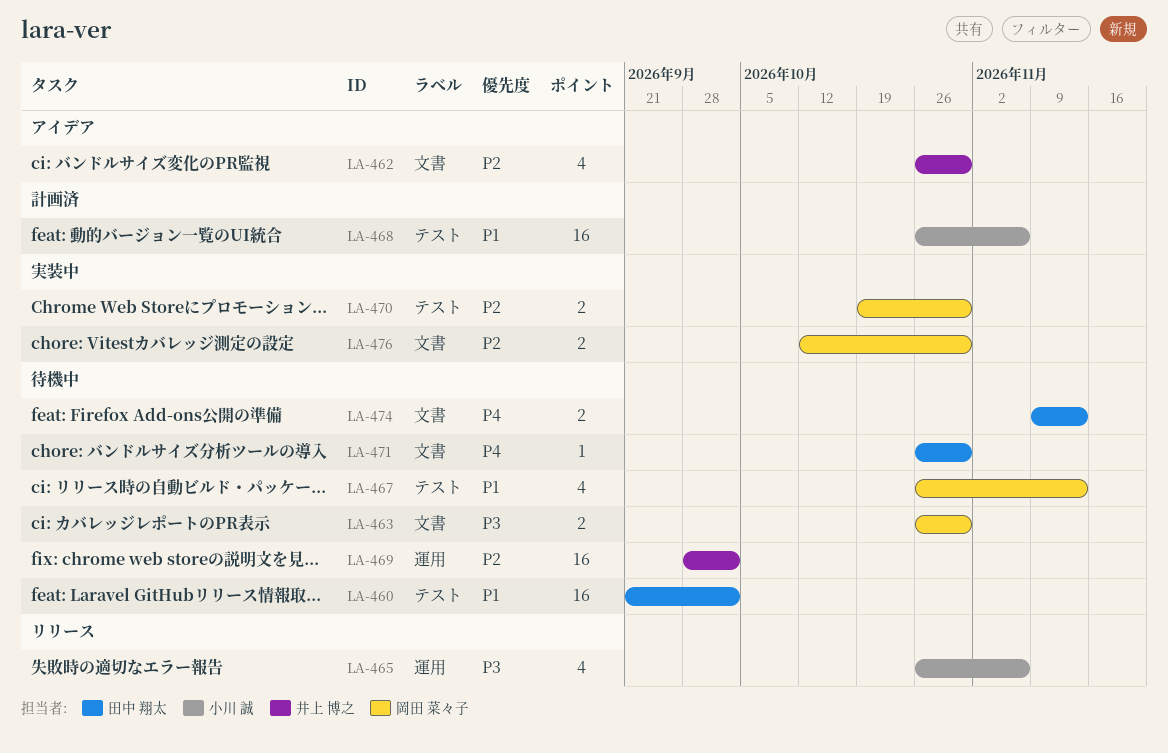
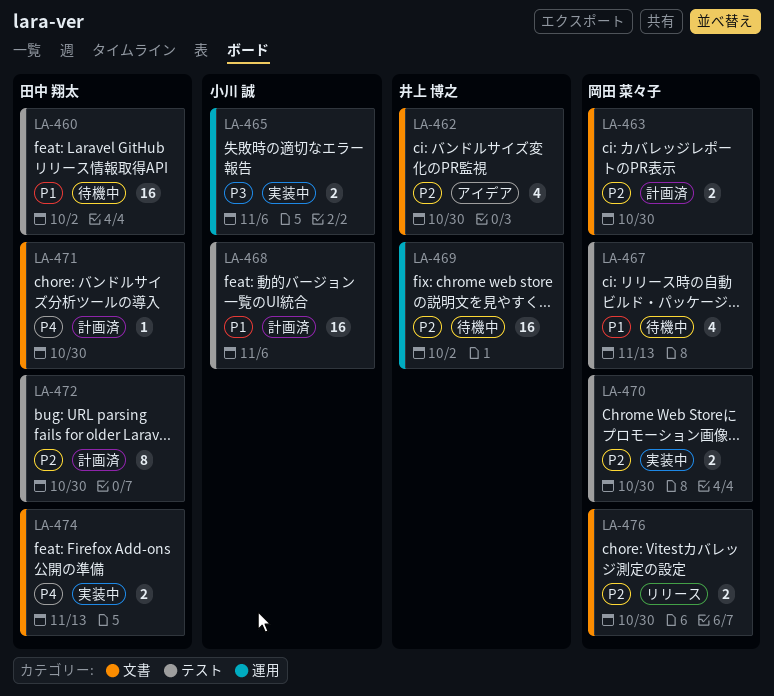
LA-463, status: 待機中 -> 計画済
LA-463, priority: P3 -> P2
LA-465, status: リリース -> 実装中
LA-465, estimate: 4 -> 2
LA-471, status: 待機中 -> 計画済
LA-472: none -> present
LA-474, status: 待機中 -> 実装中
LA-476, status: 実装中 -> リリース

